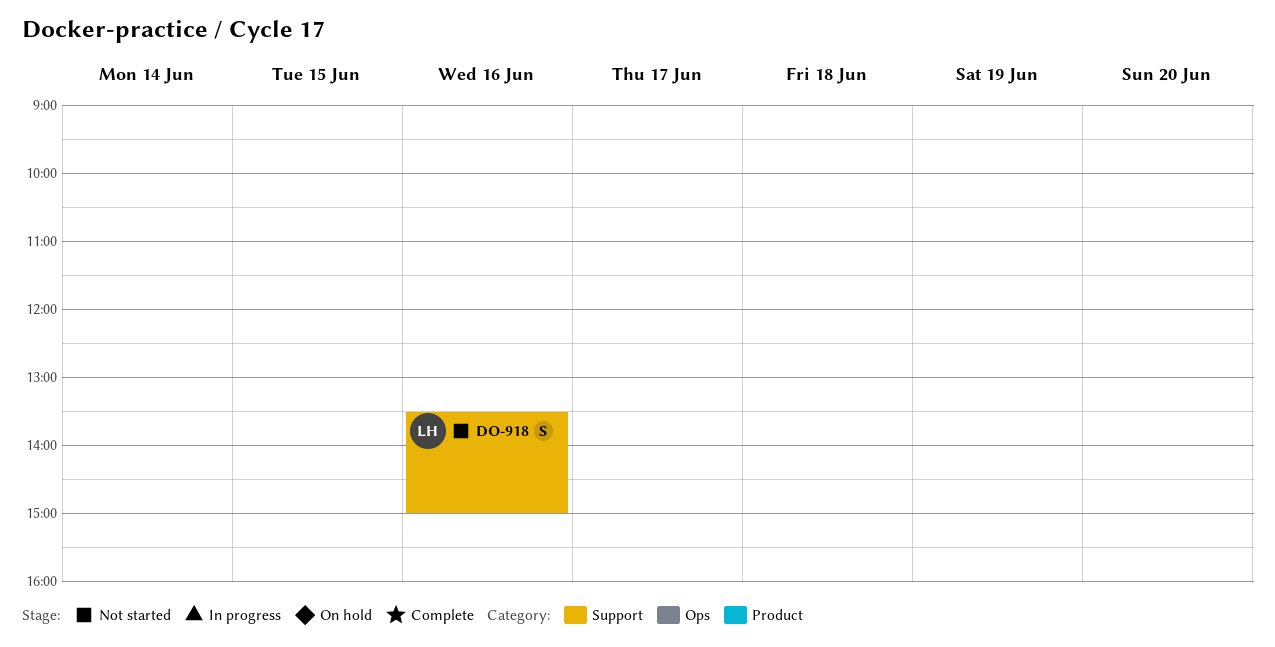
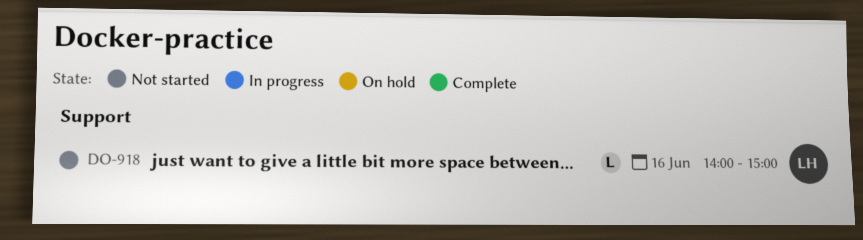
DO-918, estimate: S -> L
DO-918, begins: 13:30 -> 14:00

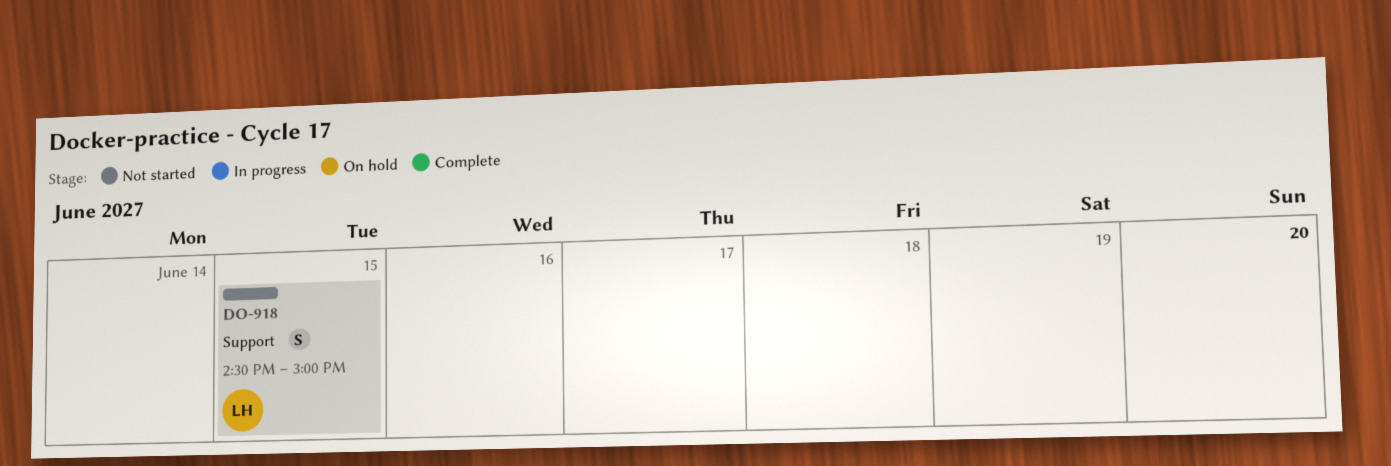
DO-918, estimate: L -> S
DO-918, day: Jun 16 -> Jun 15
DO-918, begins: 14:00 -> 14:30

